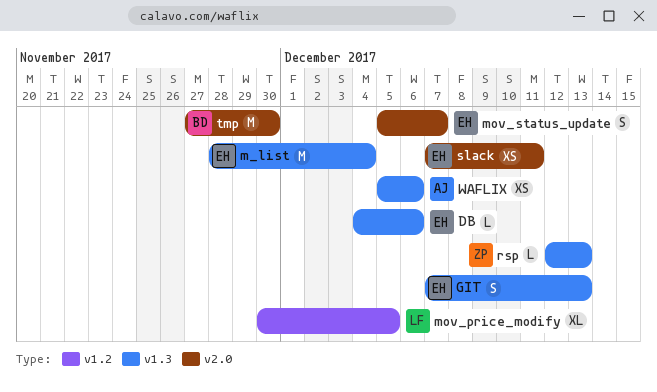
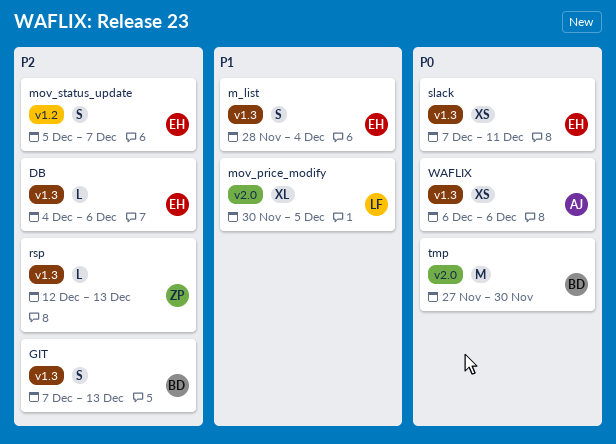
GIT, owner: EH -> BD
m_list, estimate: M -> S
mov_price_modify, label: v1.2 -> v2.0
mov_status_update, label: v2.0 -> v1.2
slack, label: v2.0 -> v1.3
WAFLIX, start: Dec 5 -> Dec 6

